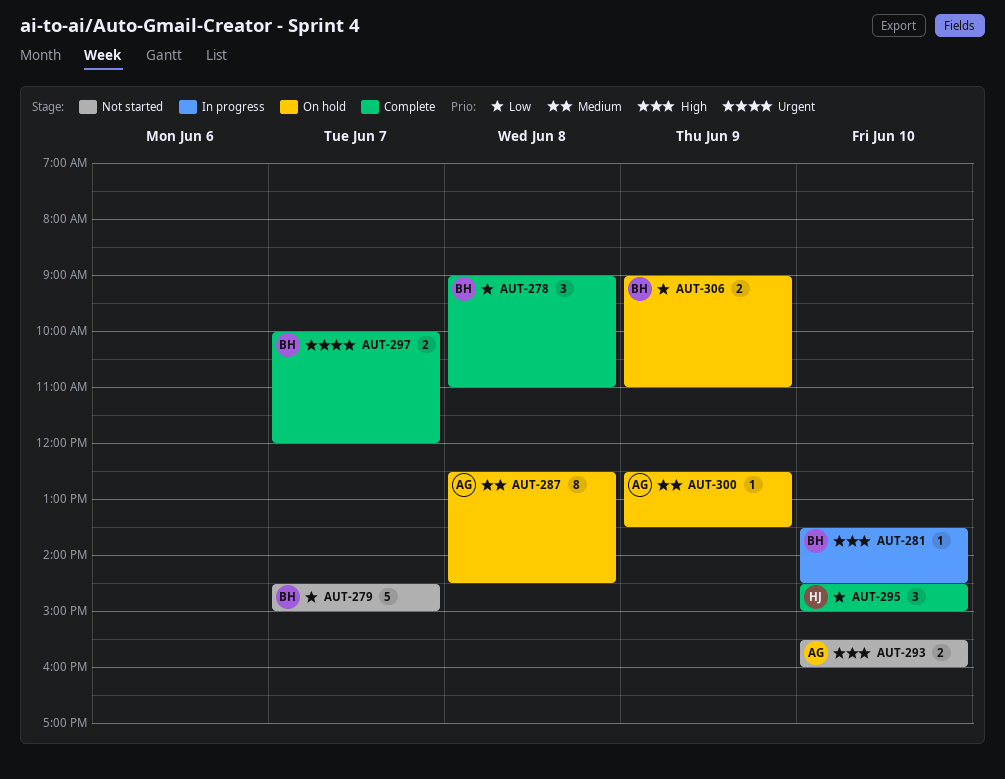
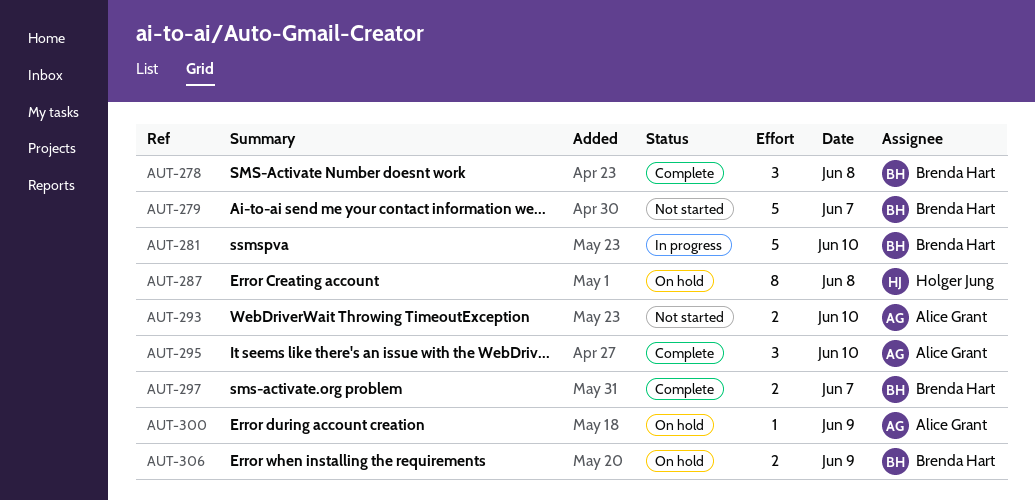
AUT-281, estimate: 1 -> 5
AUT-287, owner: Alice Grant -> Holger Jung
AUT-295, owner: Holger Jung -> Alice Grant

